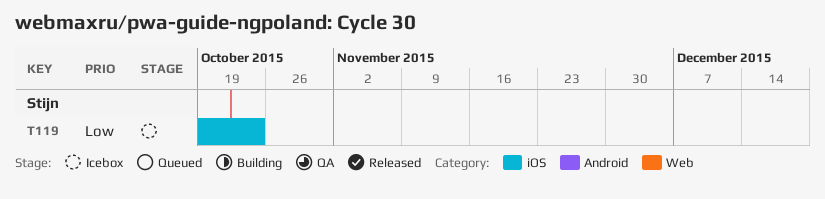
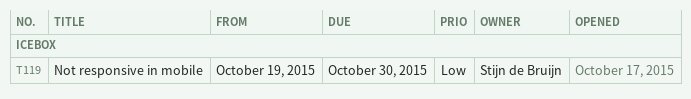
T119, due: Oct 23 -> Oct 30

